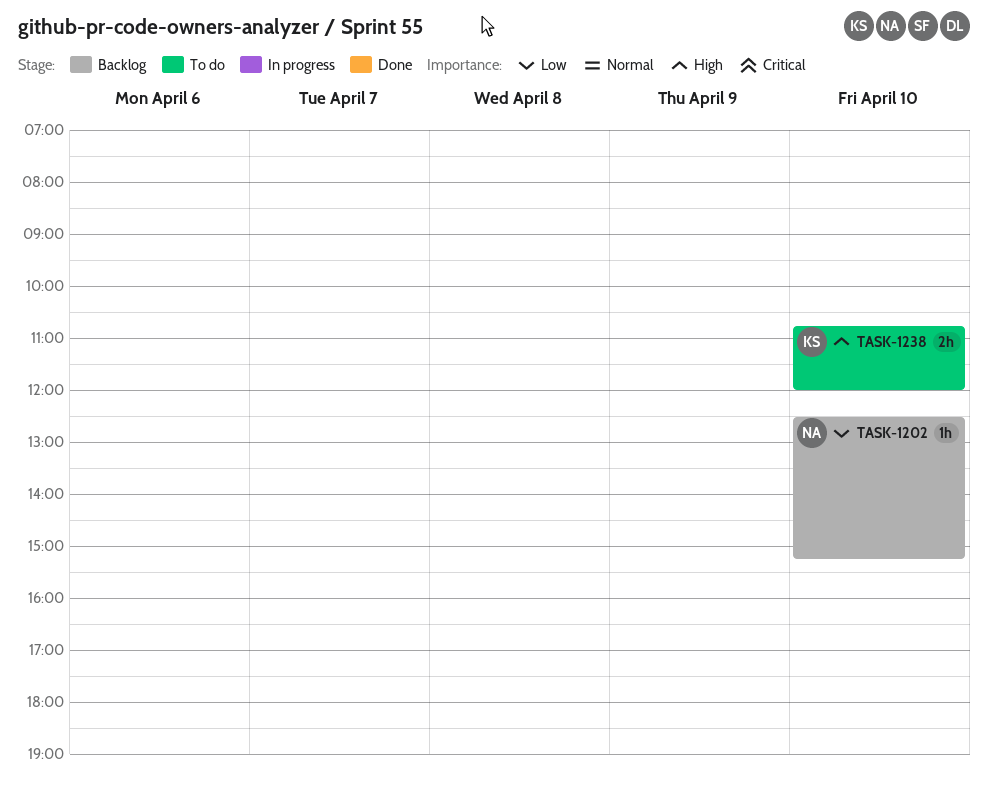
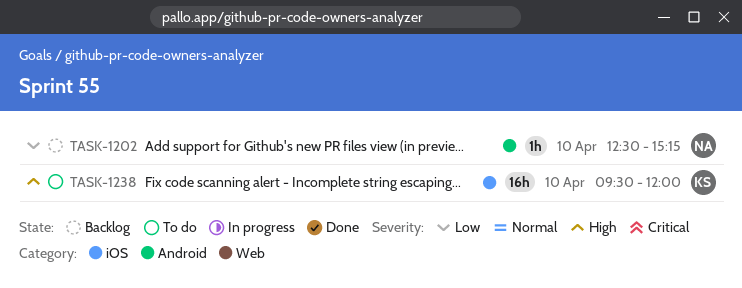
TASK-1238, estimate: 2h -> 16h
TASK-1238, begins: 10:45 -> 09:30

